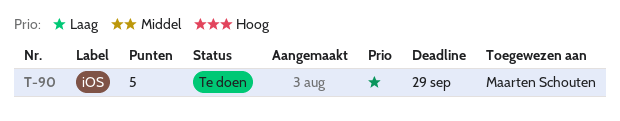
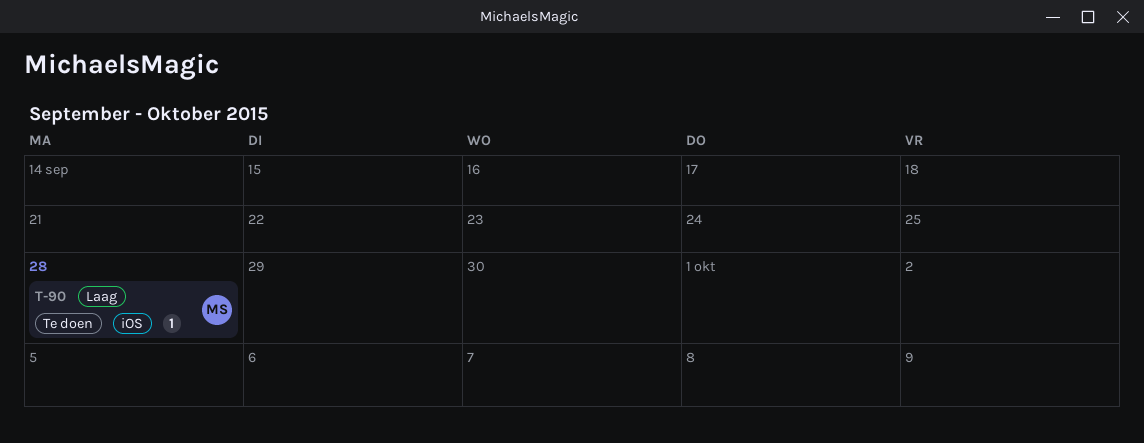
T-90, estimate: 5 -> 1
T-90, due: Sep 29 -> Sep 28

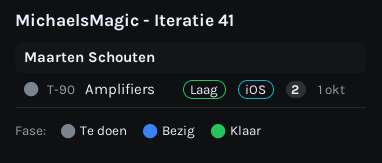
T-90, estimate: 1 -> 2
T-90, due: Sep 28 -> Oct 1

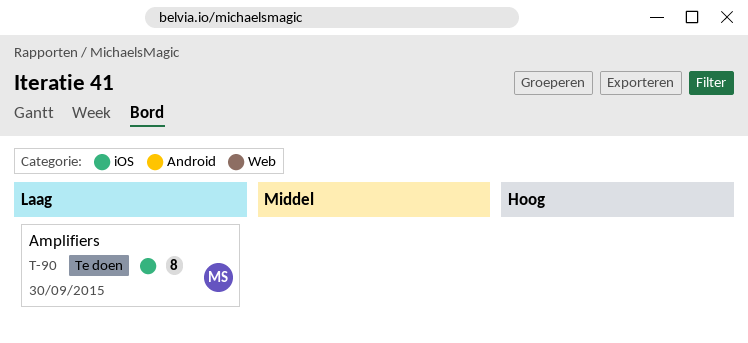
T-90, estimate: 2 -> 8
T-90, due: Oct 1 -> Sep 30

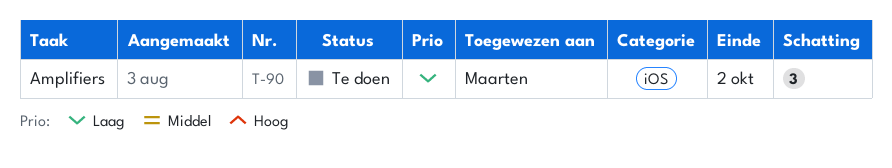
T-90, estimate: 8 -> 3
T-90, due: Sep 30 -> Oct 2

